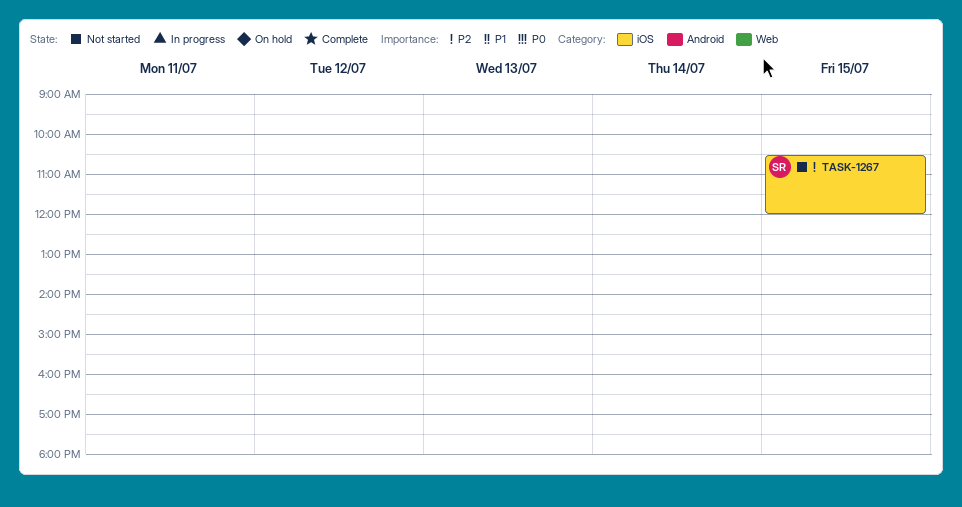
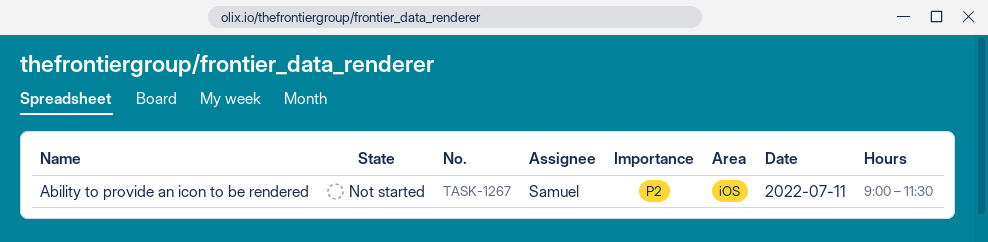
TASK-1267, day: Jul 15 -> Jul 11
TASK-1267, begins: 10:30 -> 09:00
TASK-1267, ends: 12:00 -> 11:30

